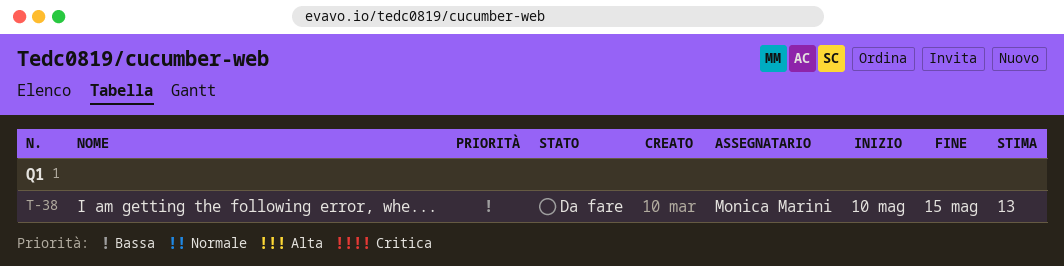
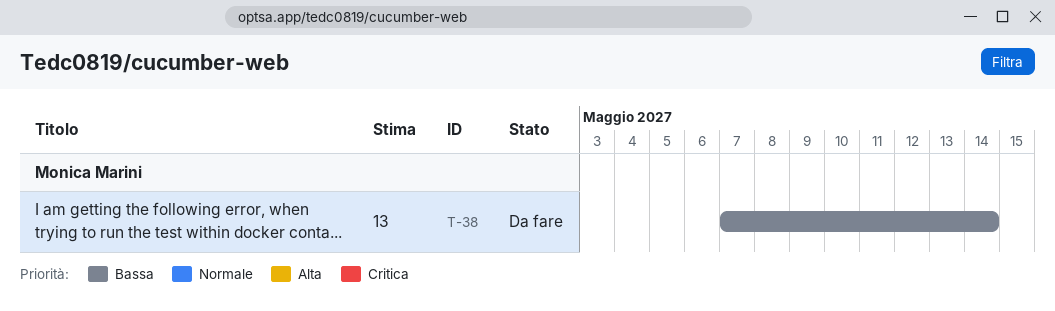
T-38, start: May 10 -> May 7
T-38, due: May 15 -> May 14

